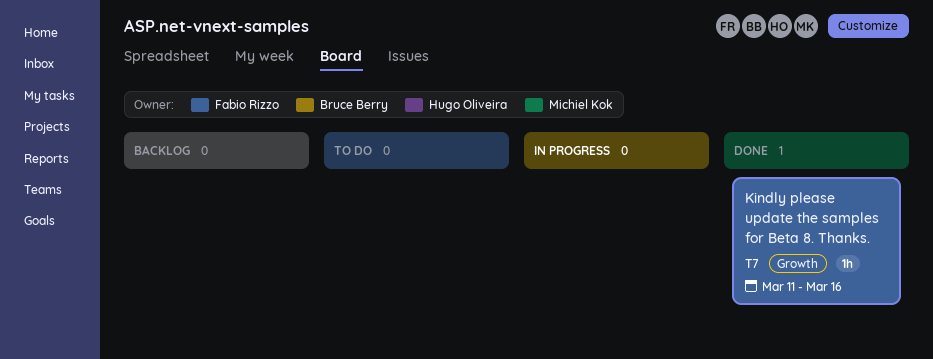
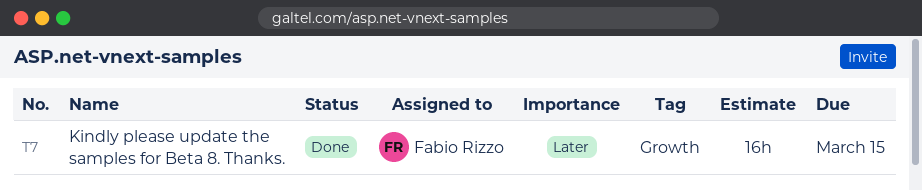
T7, estimate: 1h -> 16h
T7, due: Mar 16 -> Mar 15

